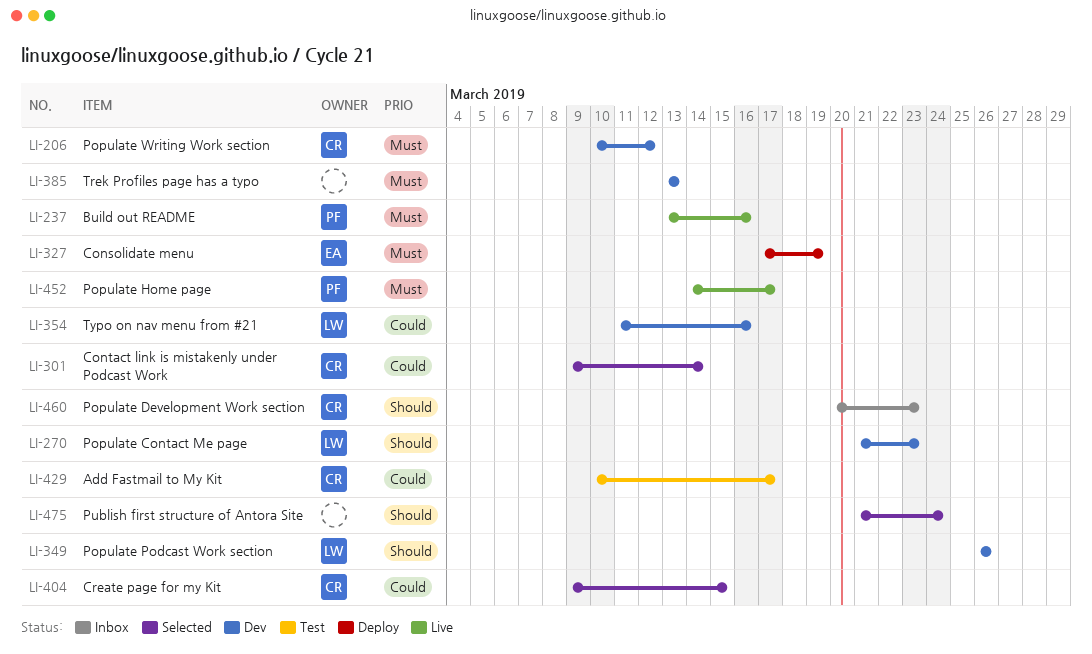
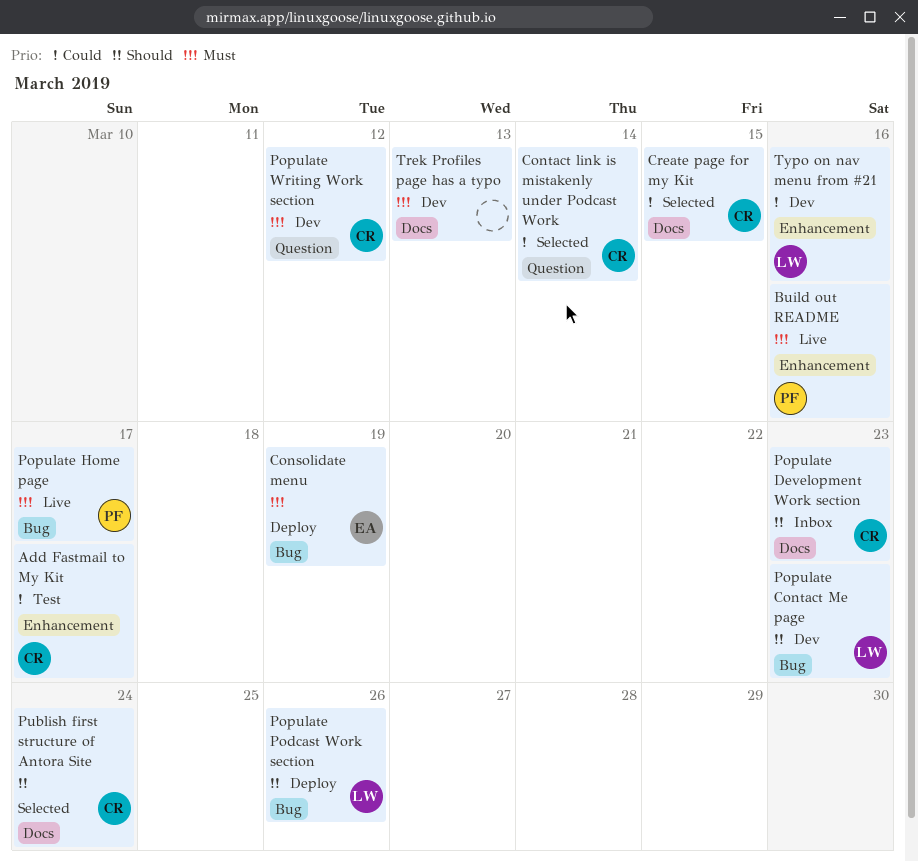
Populate Podcast Work section, status: Dev -> Deploy
Publish first structure of Antora Site, owner: none -> CR

